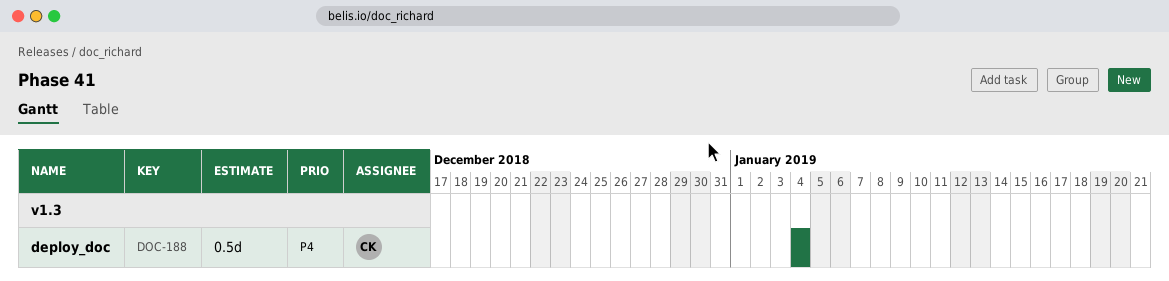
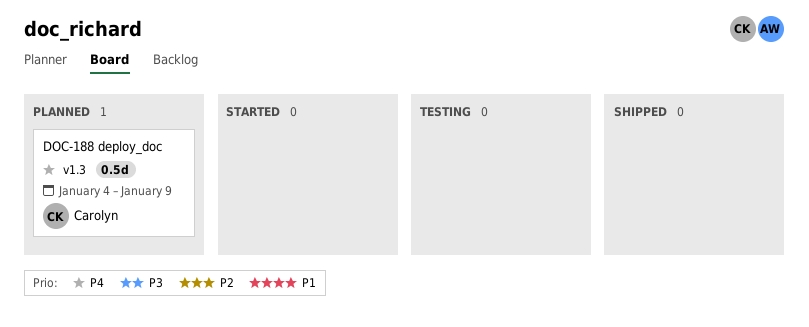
DOC-188, due: Jan 4 -> Jan 9

